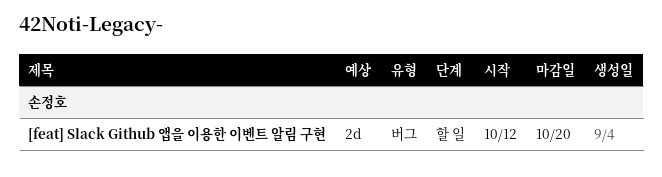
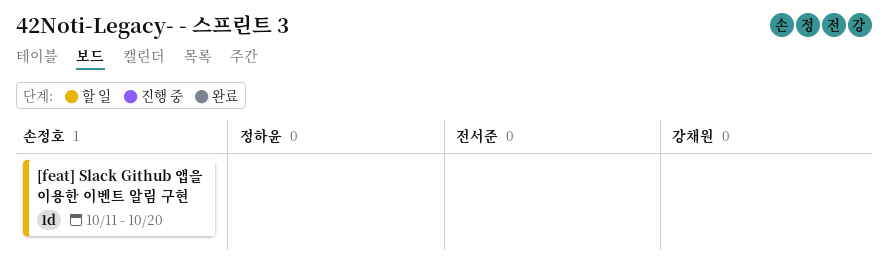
[feat] Slack Github 앱을 이용한 이벤트 알림 구현, estimate: 2d -> 1d
[feat] Slack Github 앱을 이용한 이벤트 알림 구현, start: Oct 12 -> Oct 11

